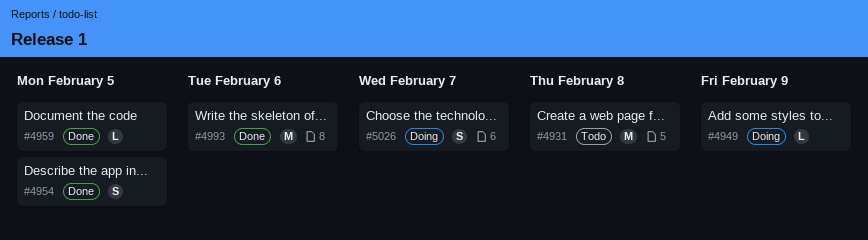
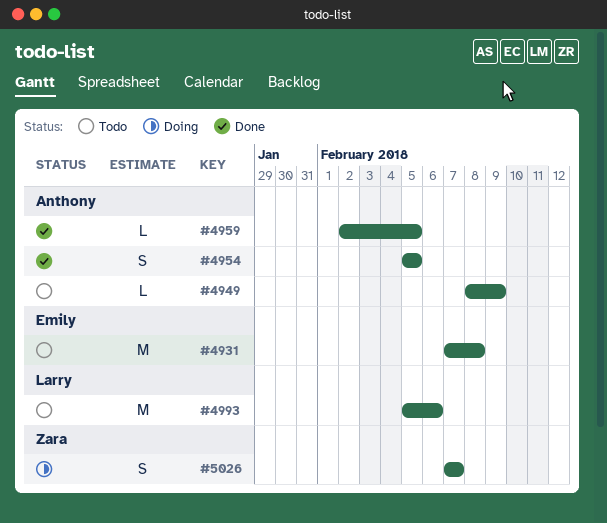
#4949, status: Doing -> Todo
#4993, status: Done -> Todo

